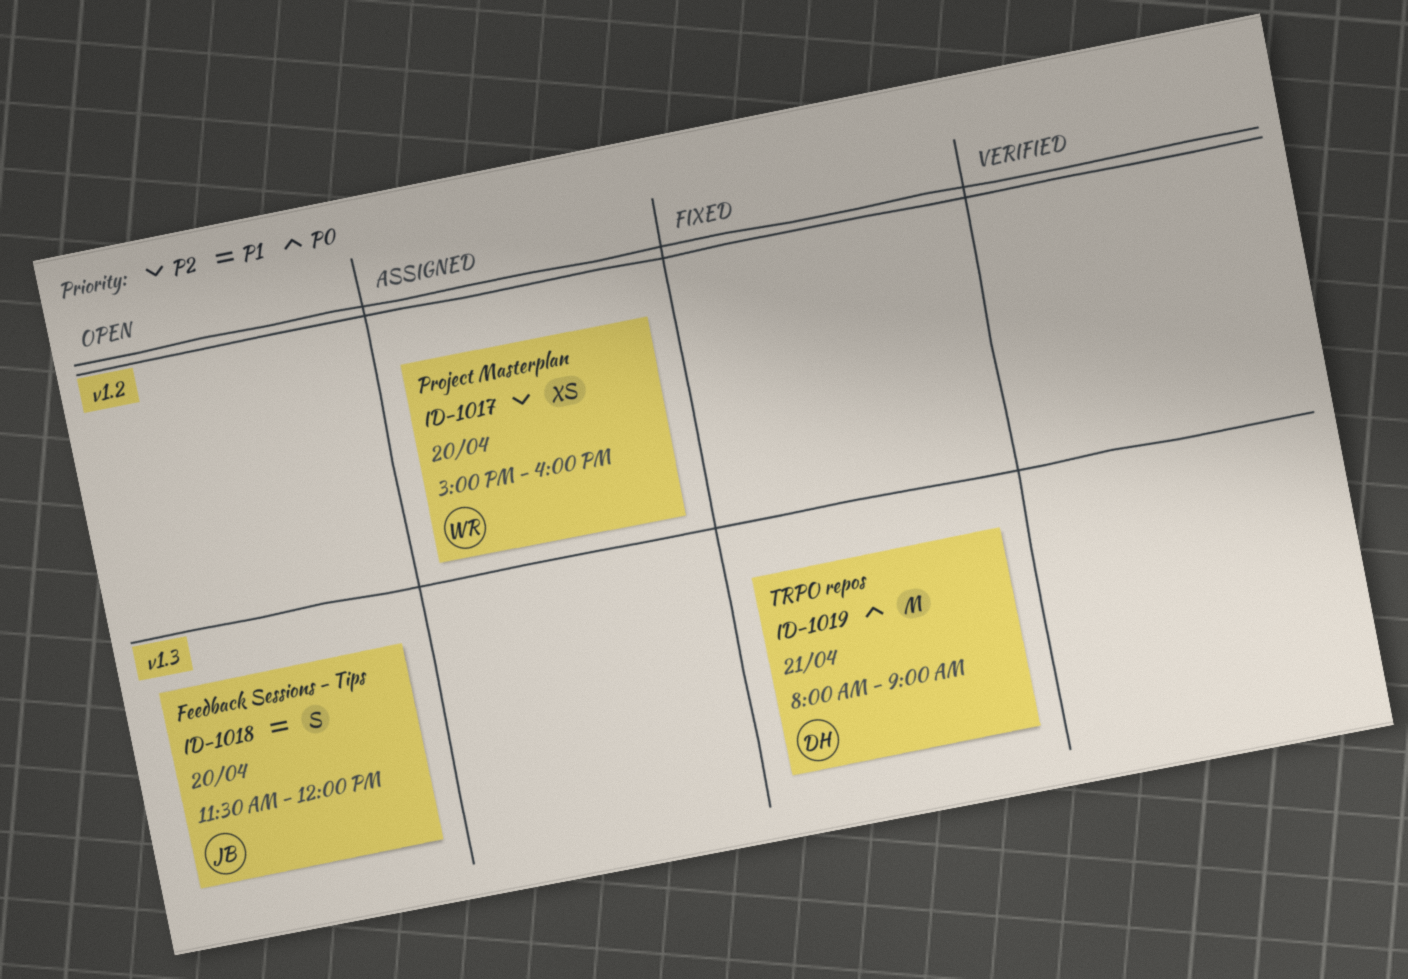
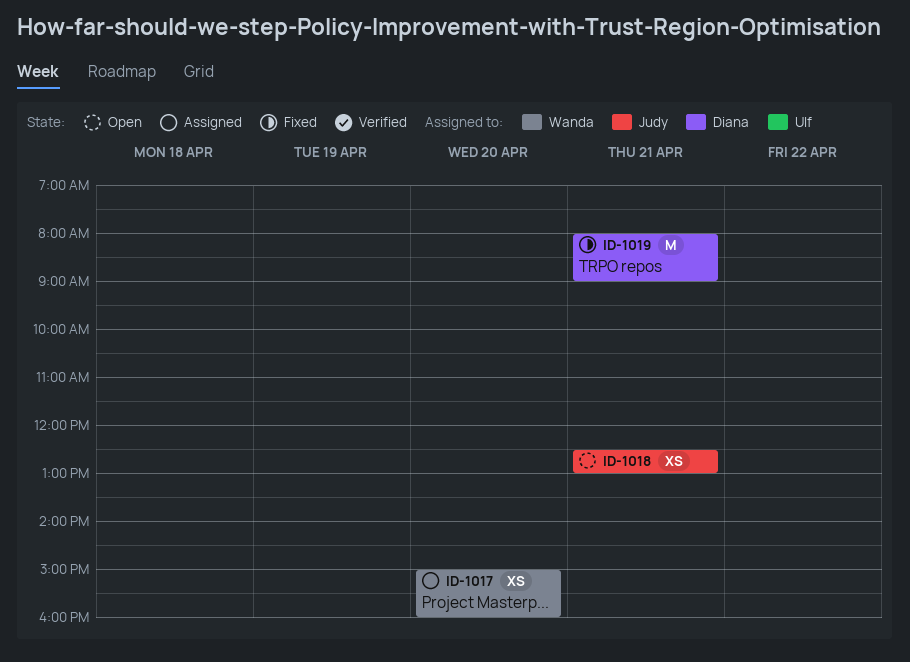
ID-1018, estimate: S -> XS
ID-1018, day: Apr 20 -> Apr 21
ID-1018, begins: 11:30 -> 12:30
ID-1018, ends: 12:00 -> 13:00

